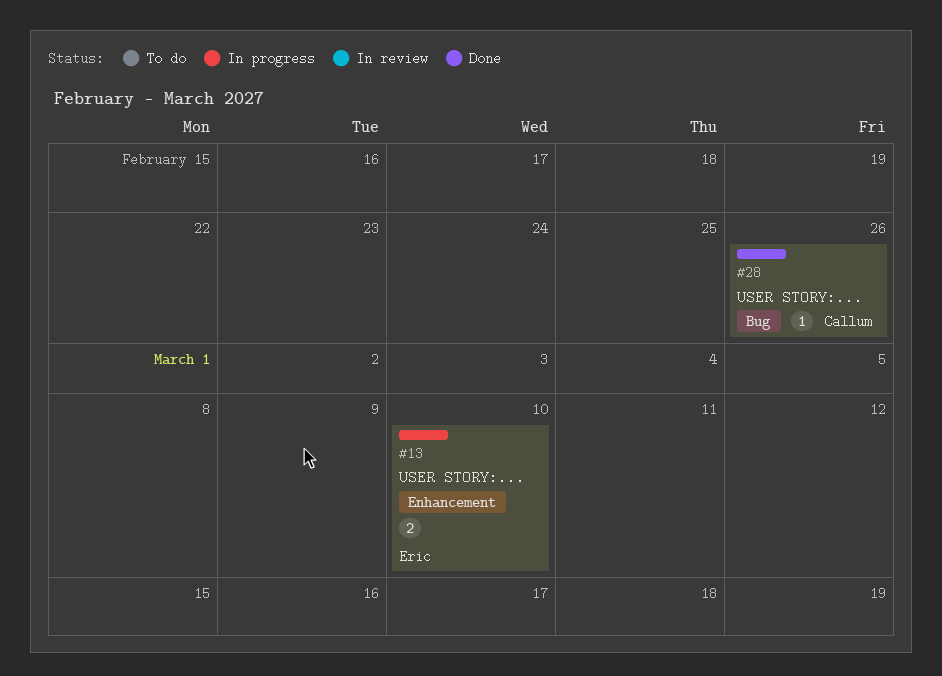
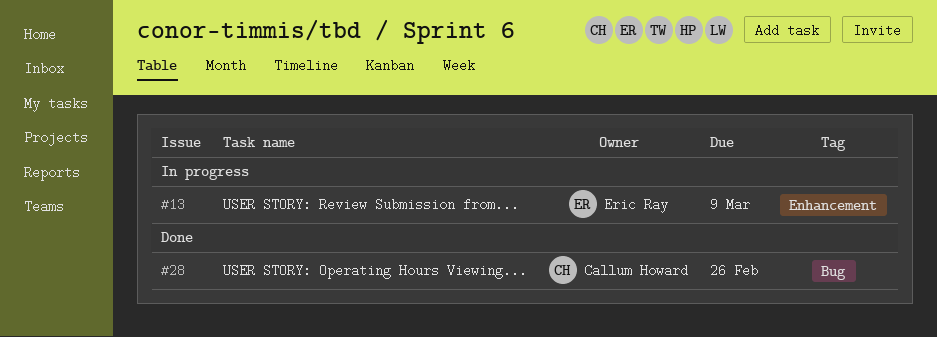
#13, due: Mar 10 -> Mar 9

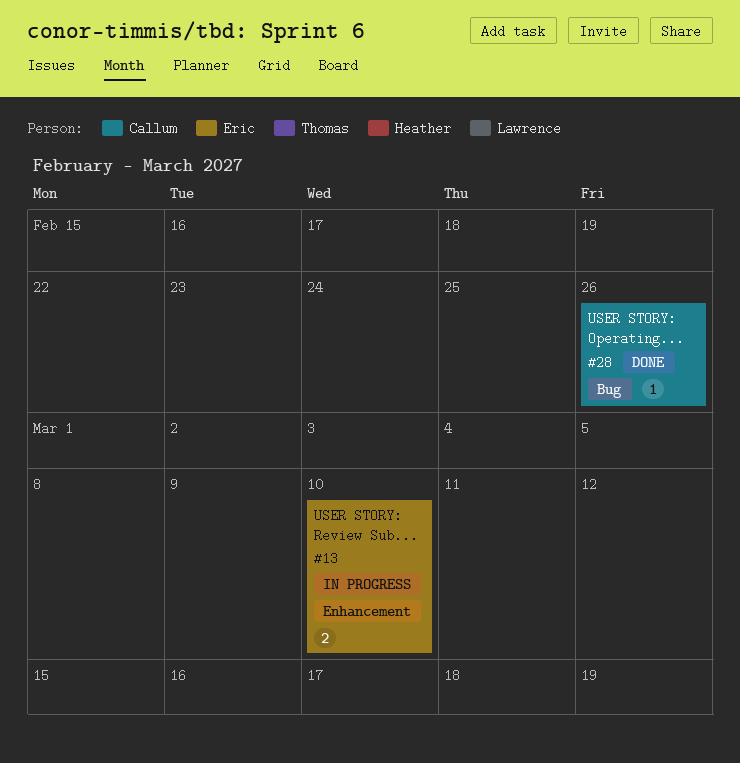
#13, due: Mar 9 -> Mar 10

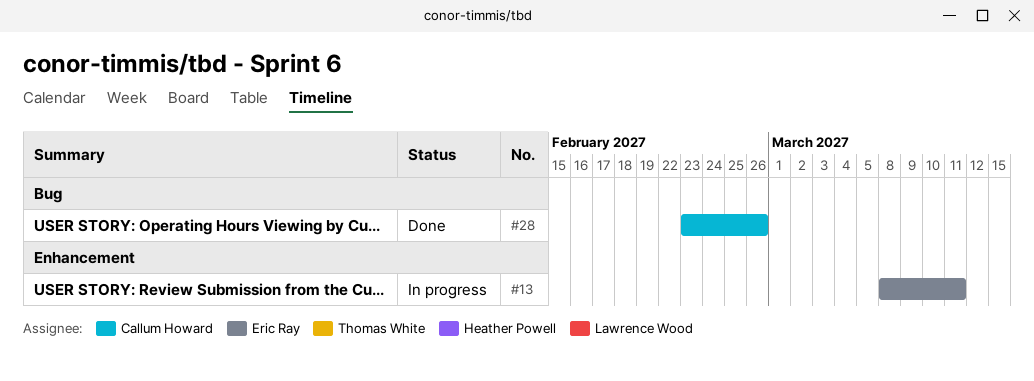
#13, due: Mar 10 -> Mar 11

